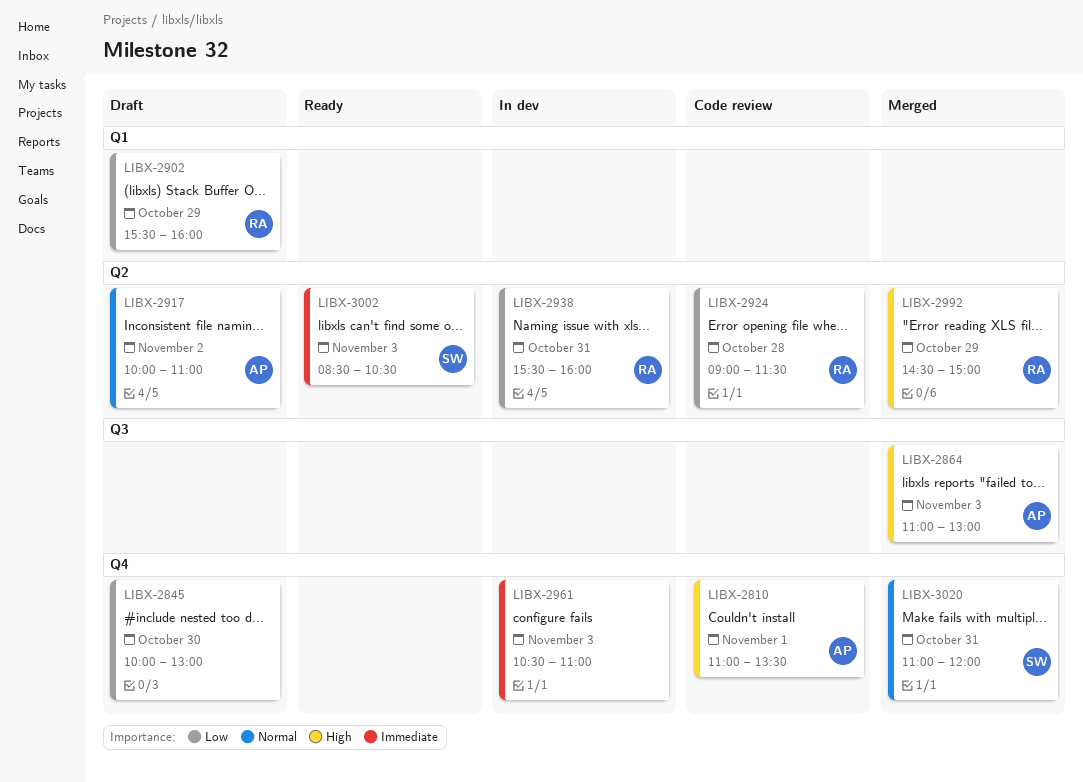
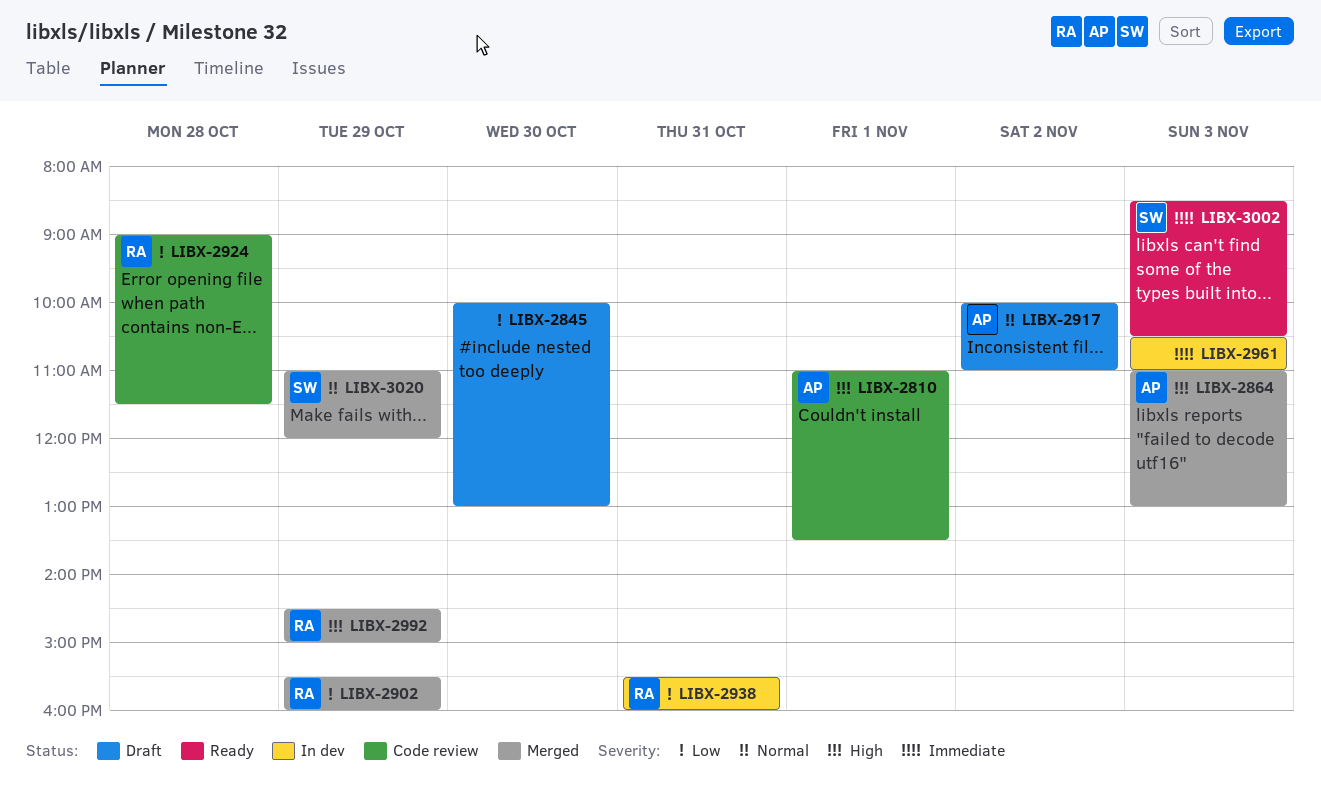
LIBX-2902, status: Draft -> Merged
LIBX-3020, day: Oct 31 -> Oct 29

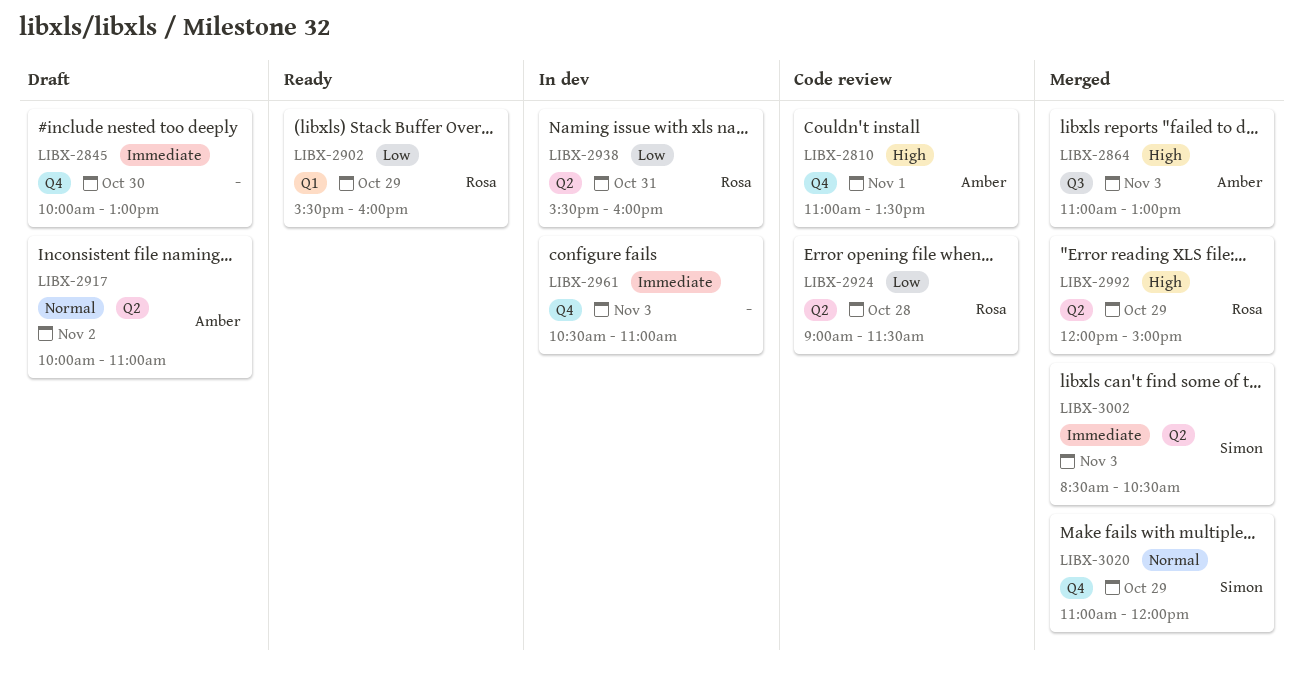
LIBX-2845, priority: Low -> Immediate
LIBX-2902, status: Merged -> Ready
LIBX-2992, begins: 14:30 -> 12:00
LIBX-3002, status: Ready -> Merged

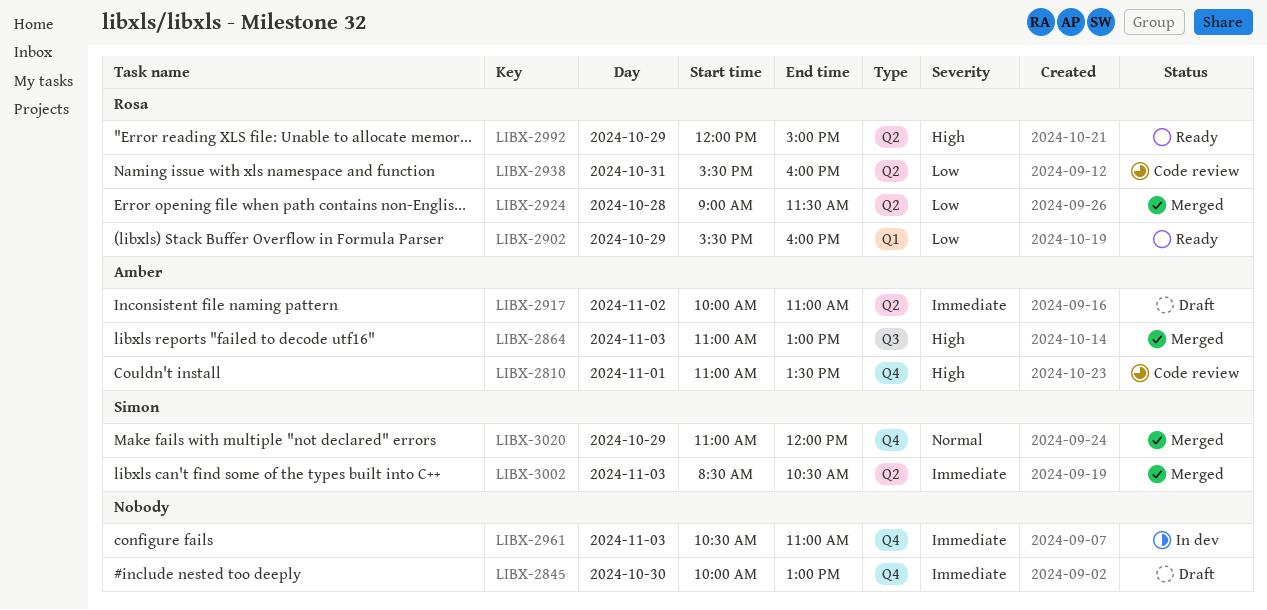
LIBX-2917, priority: Normal -> Immediate
LIBX-2924, status: Code review -> Merged
LIBX-2938, status: In dev -> Code review
LIBX-2992, status: Merged -> Ready

